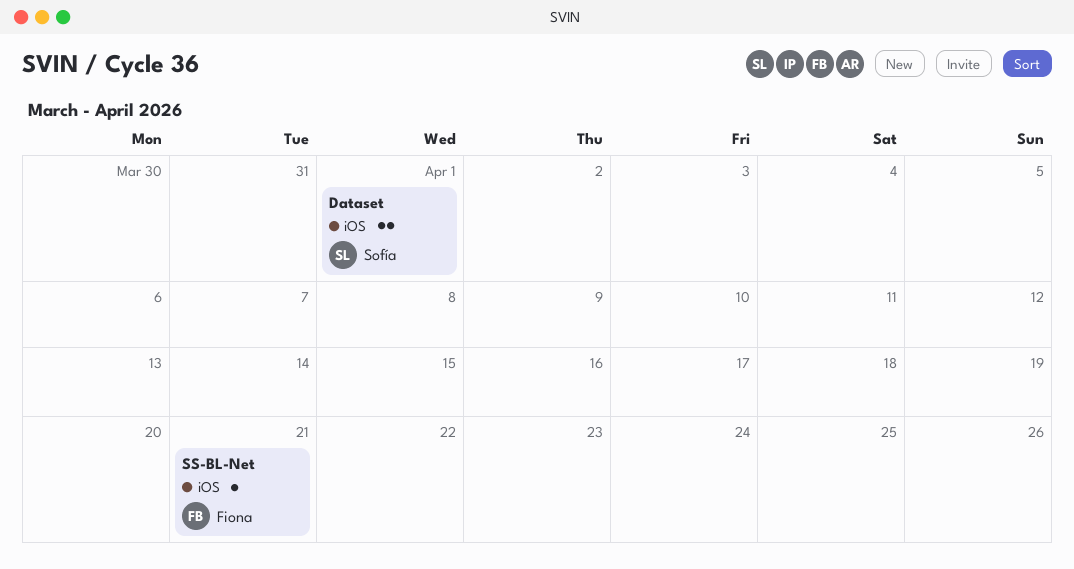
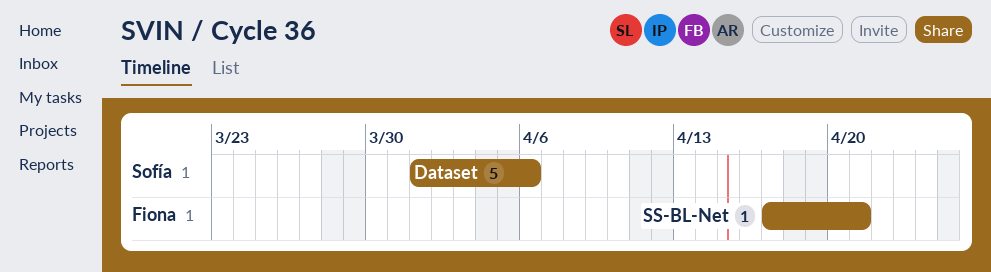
Dataset, estimate: 2 -> 5
Dataset, due: Apr 1 -> Apr 6

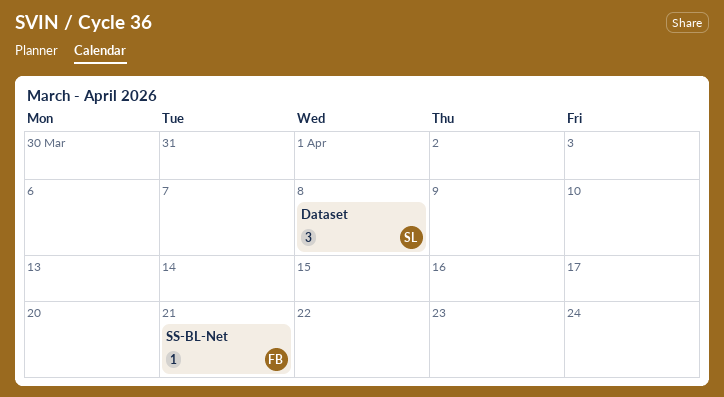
Dataset, estimate: 5 -> 3
Dataset, due: Apr 6 -> Apr 8

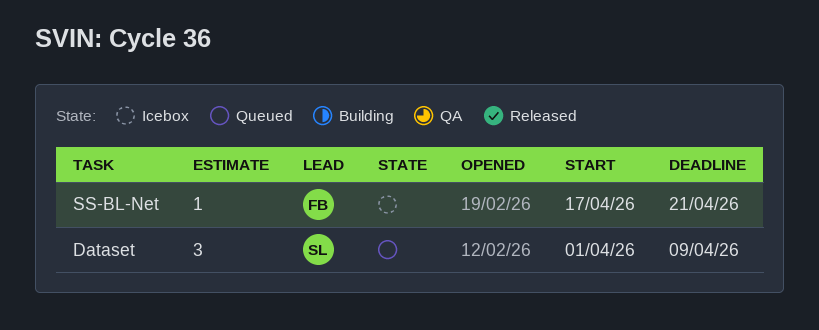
Dataset, due: Apr 8 -> Apr 9

